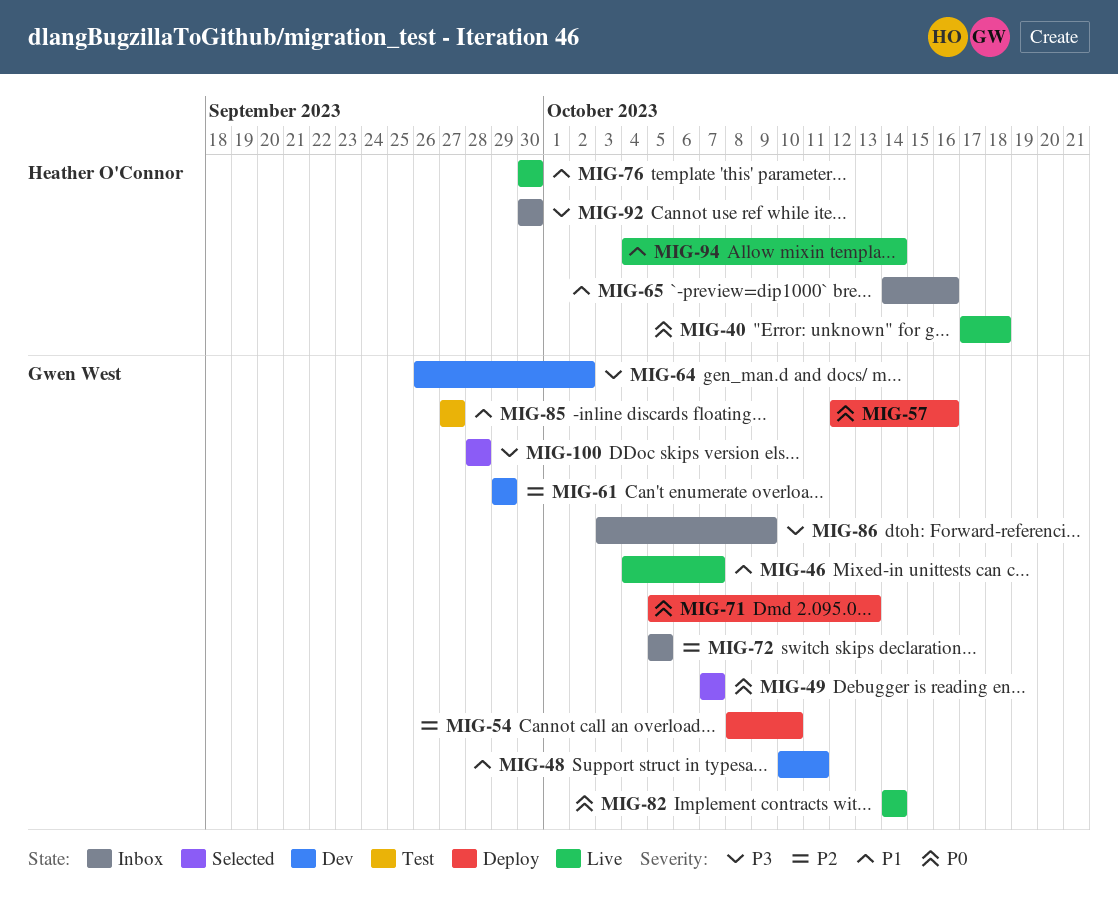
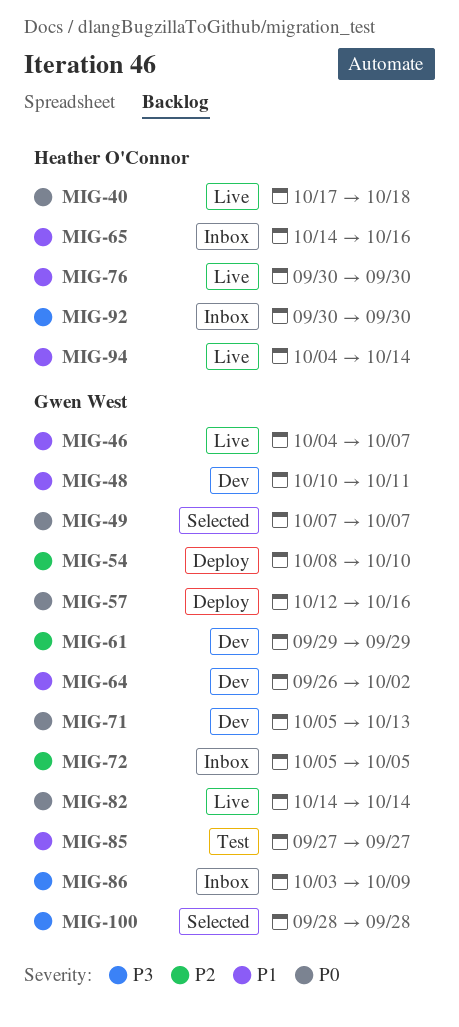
MIG-64, priority: P3 -> P1
MIG-71, status: Deploy -> Dev

